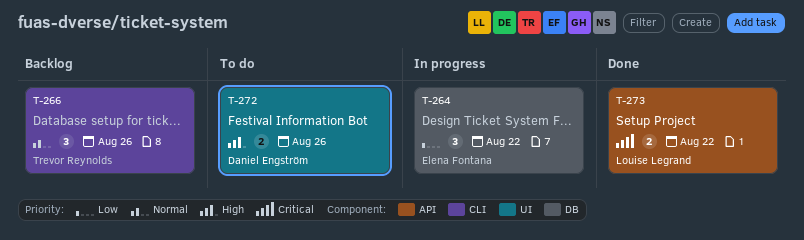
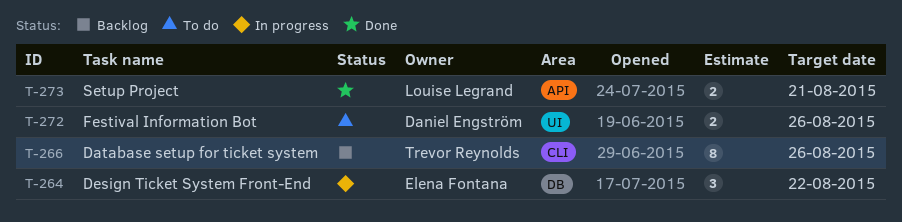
T-266, estimate: 3 -> 8
T-273, due: Aug 22 -> Aug 21

